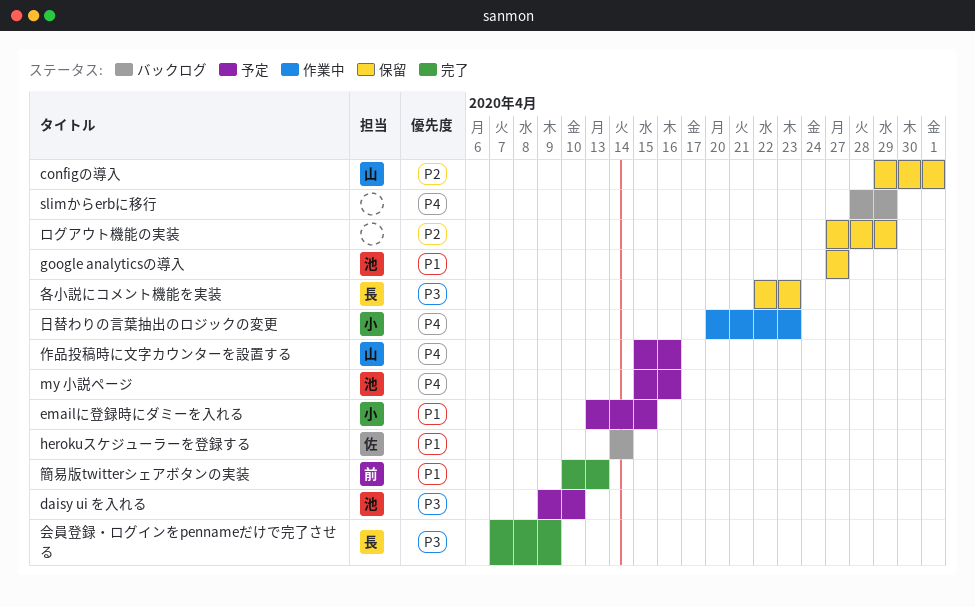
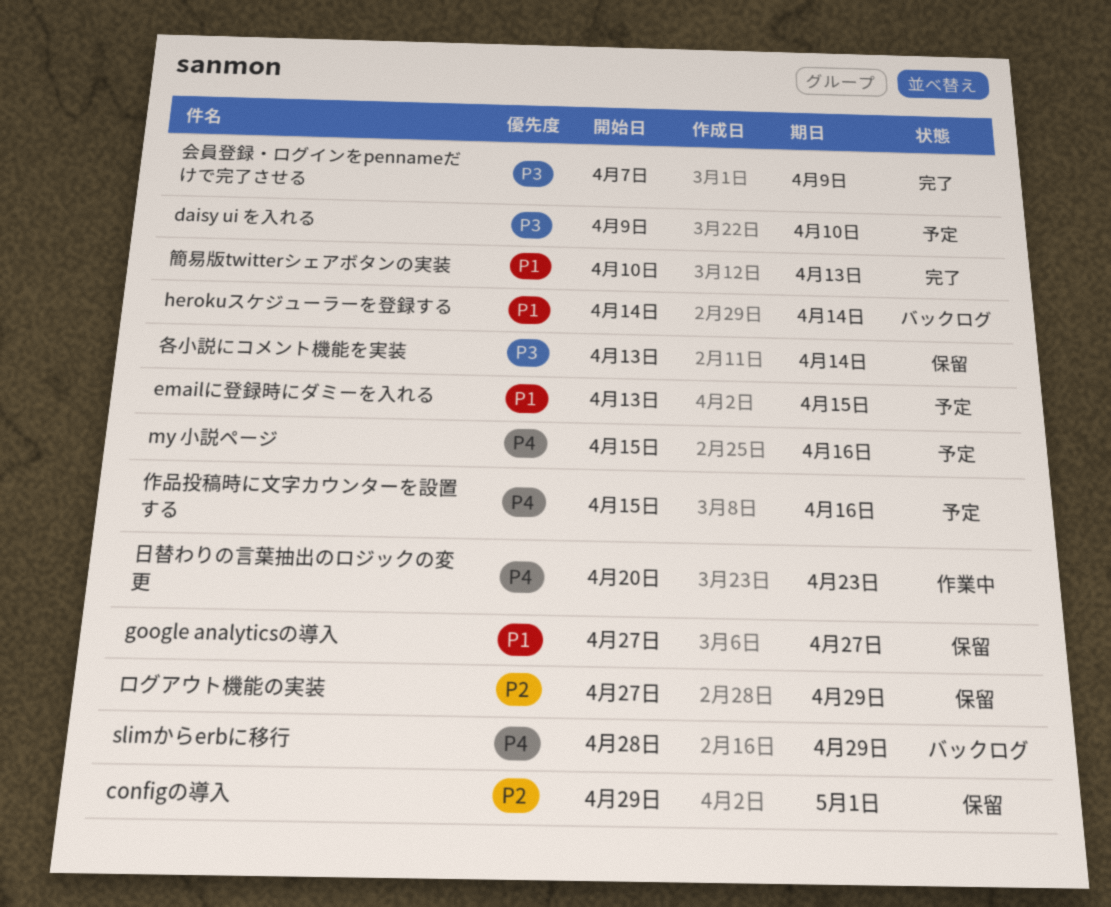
各小説にコメント機能を実装, start: Apr 22 -> Apr 13
各小説にコメント機能を実装, due: Apr 23 -> Apr 14

